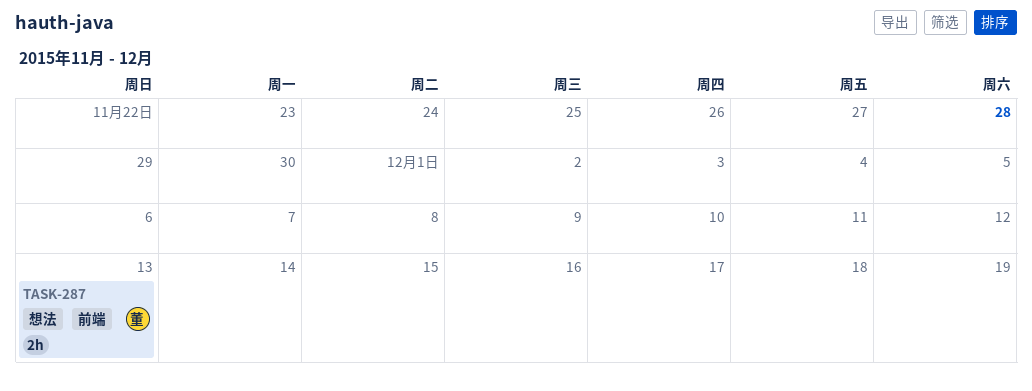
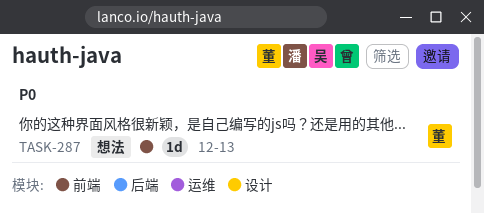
TASK-287, estimate: 2h -> 1d

